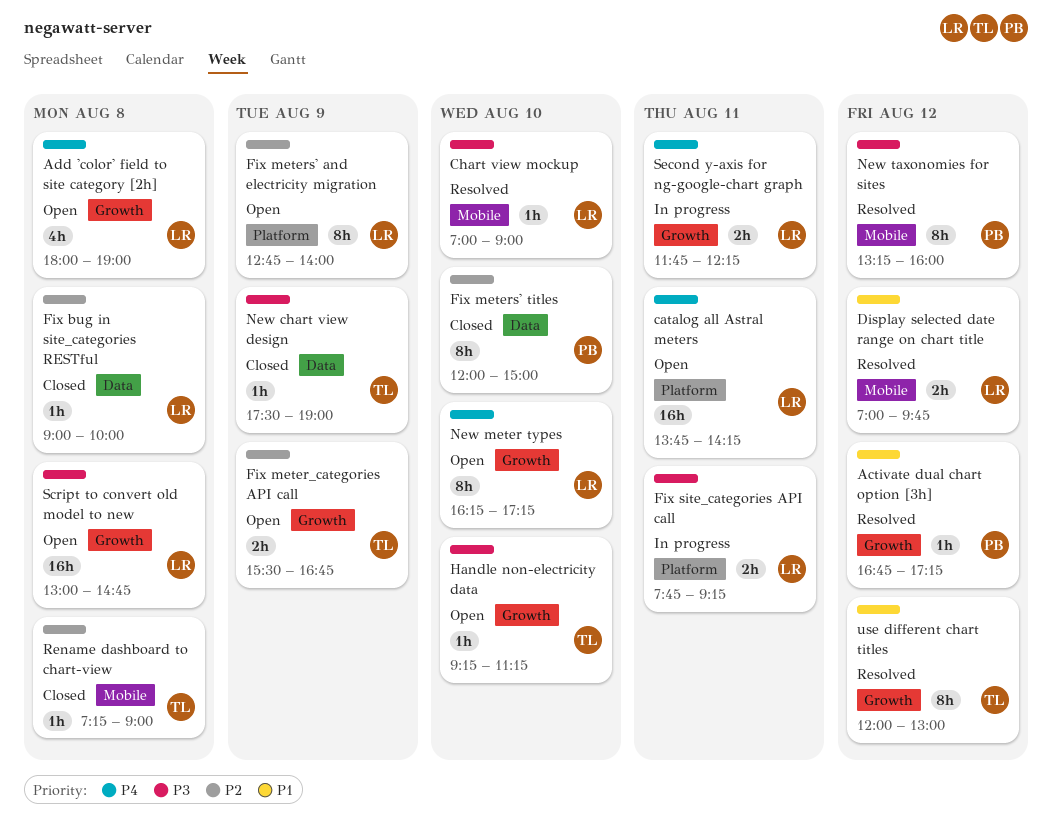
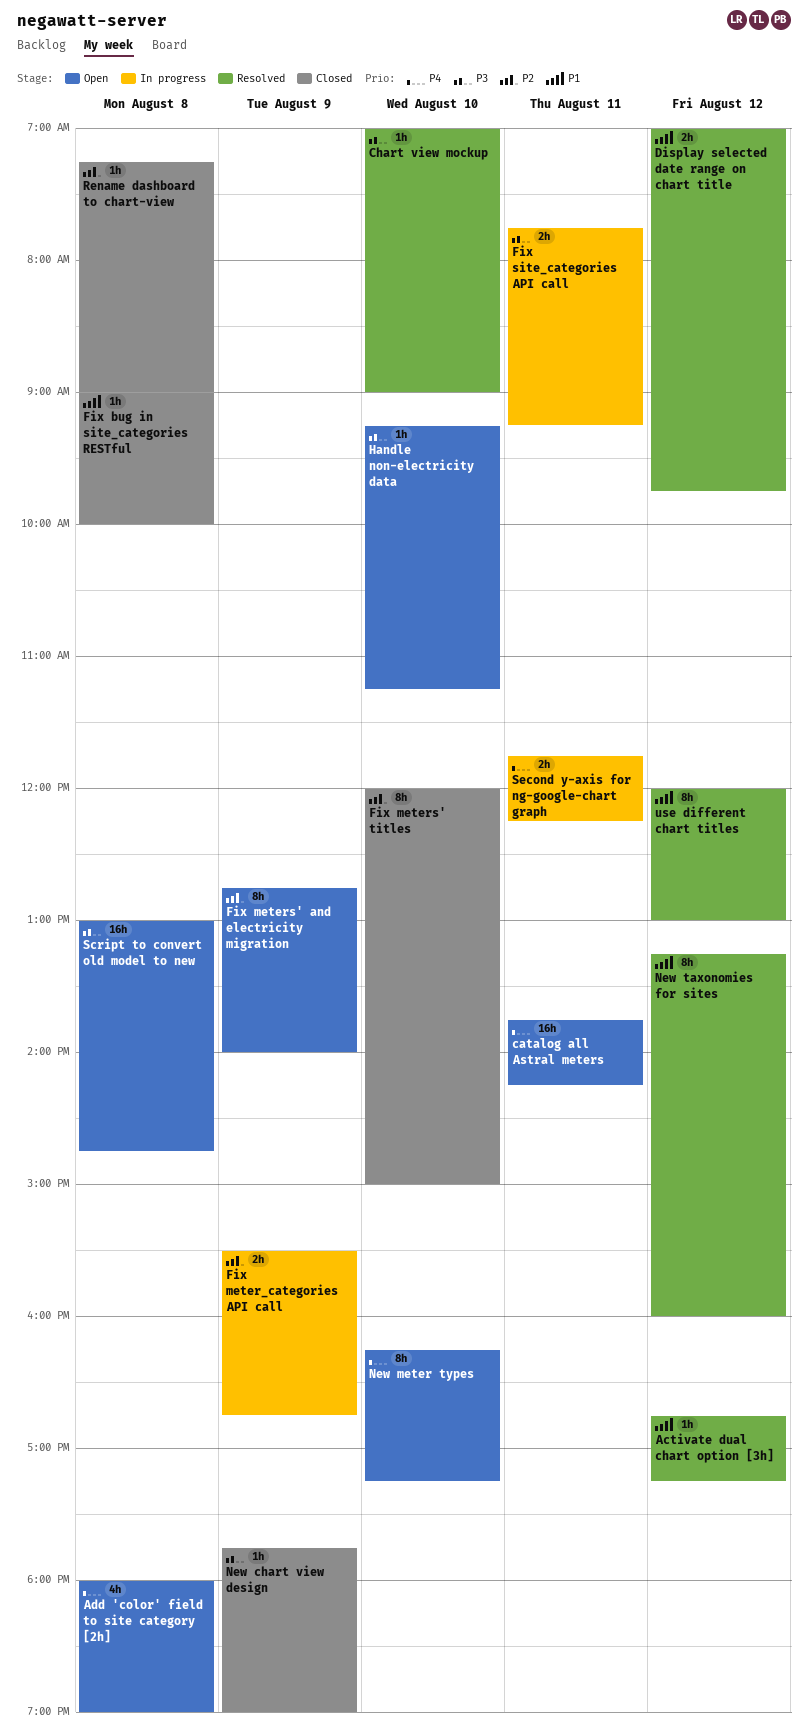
Fix bug in site_categories RESTful, priority: P2 -> P1
Fix meter_categories API call, status: Open -> In progress
New chart view design, begins: 17:30 -> 17:45
New taxonomies for sites, priority: P3 -> P1

